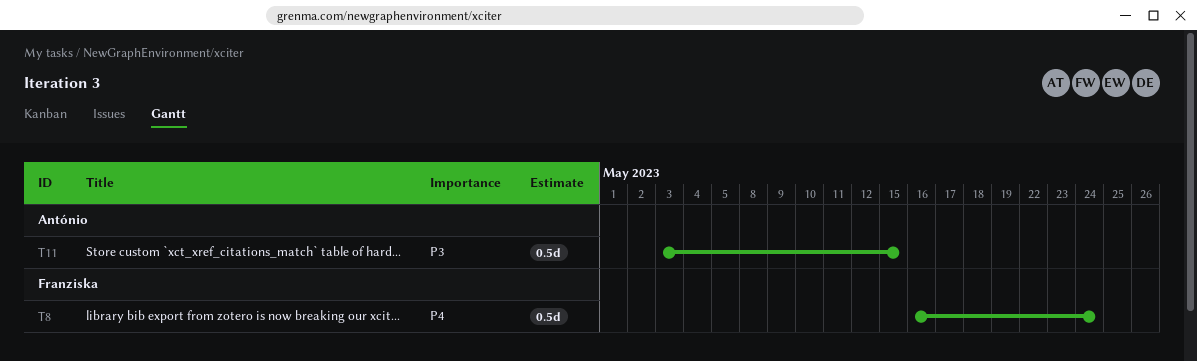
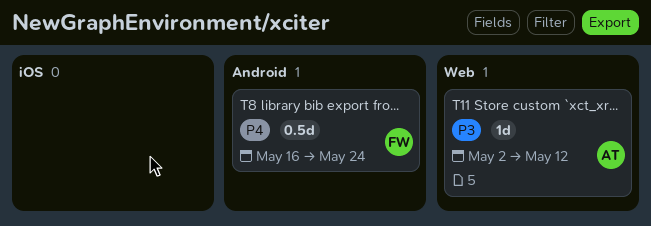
T11, estimate: 0.5d -> 1d
T11, start: May 3 -> May 2
T11, due: May 15 -> May 12

